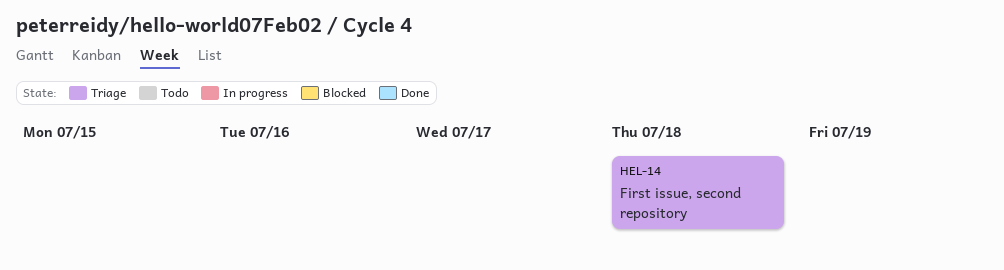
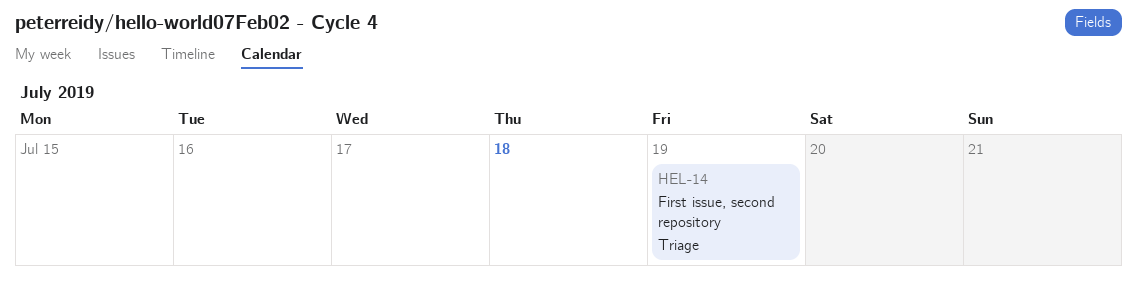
HEL-14, due: Jul 18 -> Jul 19

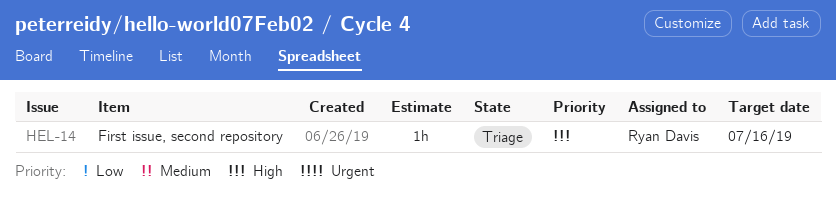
HEL-14, due: Jul 19 -> Jul 16

